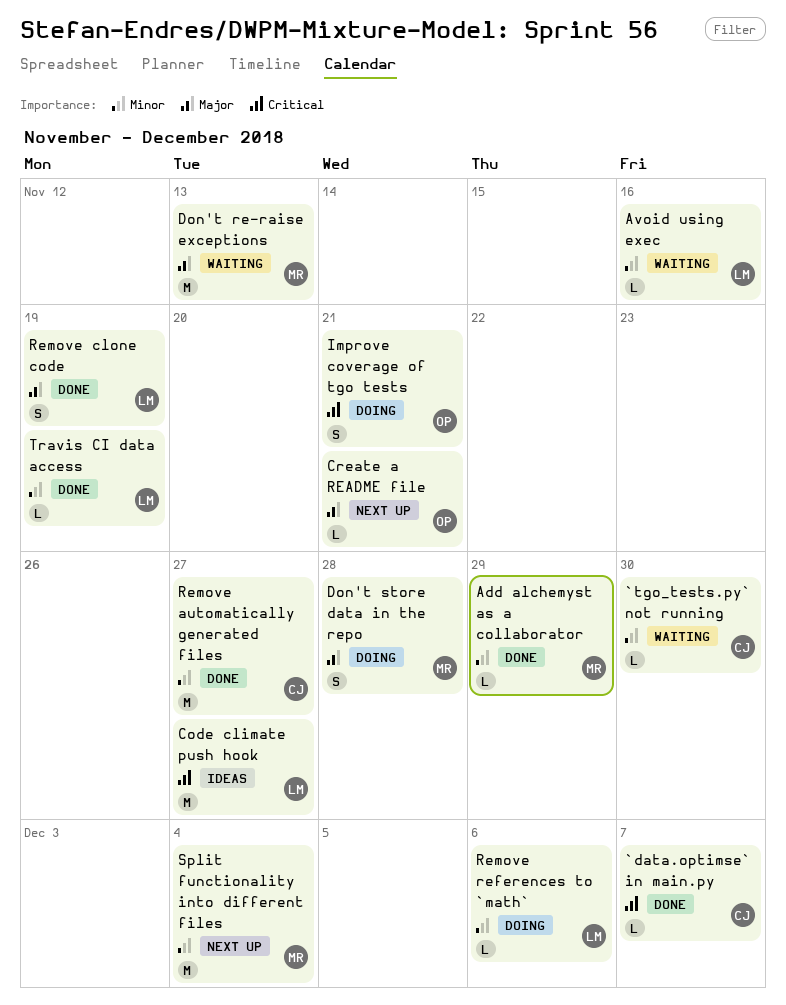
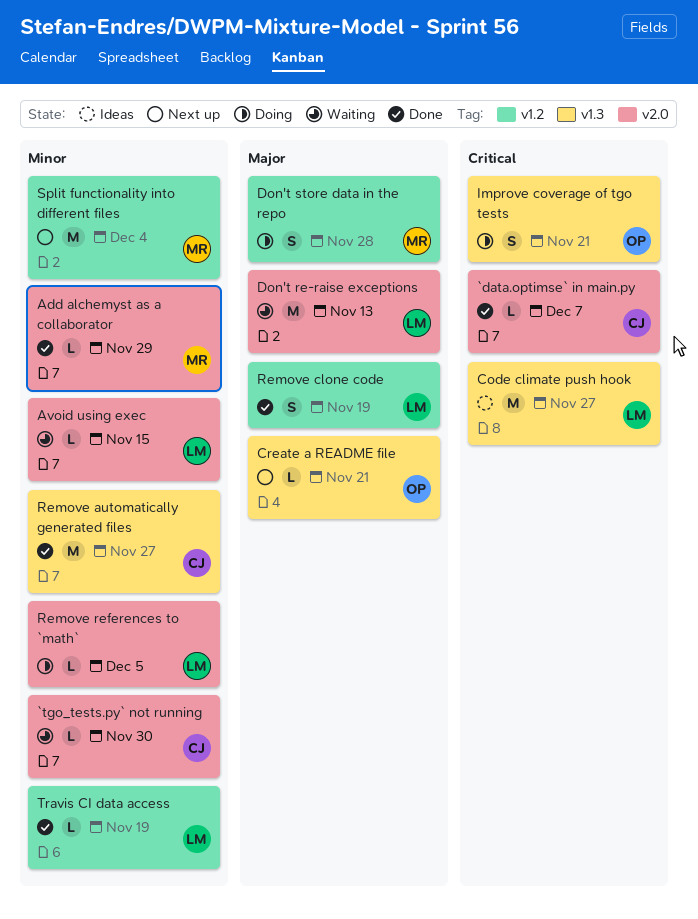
Avoid using exec, due: Nov 16 -> Nov 15
Don't re-raise exceptions, owner: MR -> LM
Remove references to `math`, due: Dec 6 -> Dec 5

